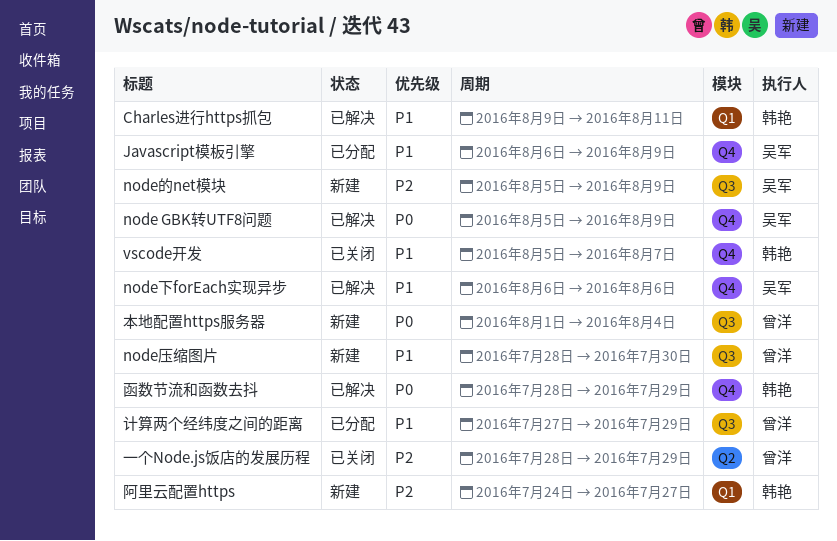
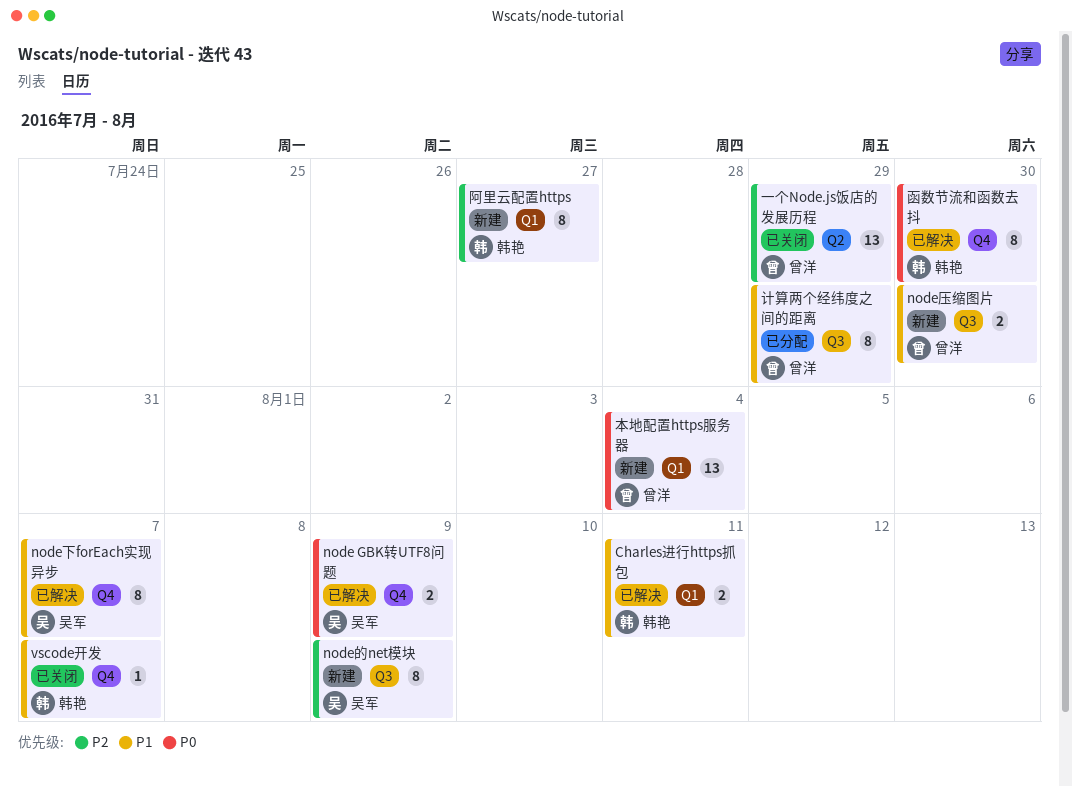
Javascript模板引擎: present -> none
node下forEach实现异步, due: Aug 6 -> Aug 7
函数节流和函数去抖, due: Jul 29 -> Jul 30
本地配置https服务器, label: Q3 -> Q1

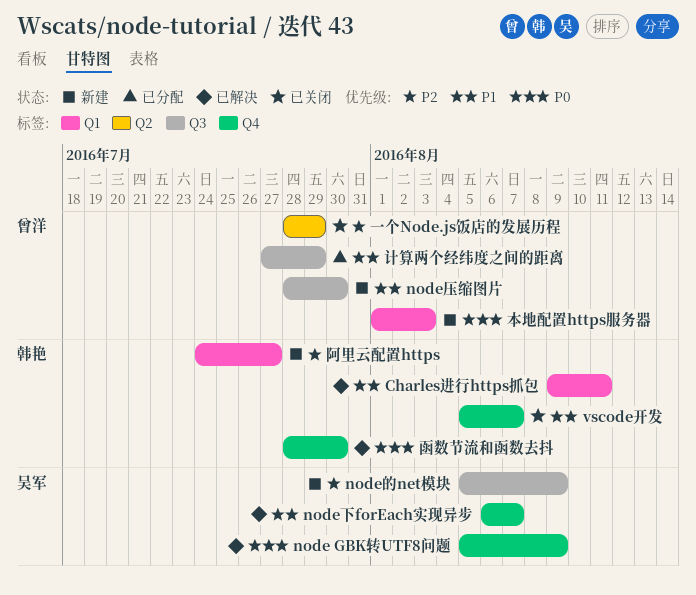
本地配置https服务器, due: Aug 4 -> Aug 3

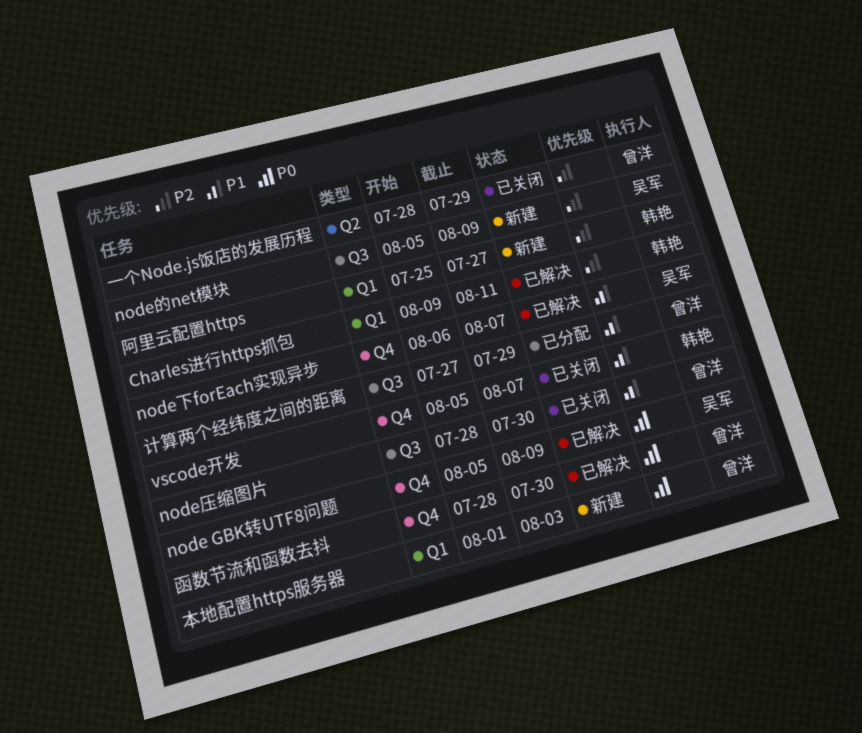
Charles进行https抓包, priority: P1 -> P2
node压缩图片, status: 新建 -> 已关闭
函数节流和函数去抖, owner: 韩艳 -> 曾洋
阿里云配置https, start: Jul 24 -> Jul 25

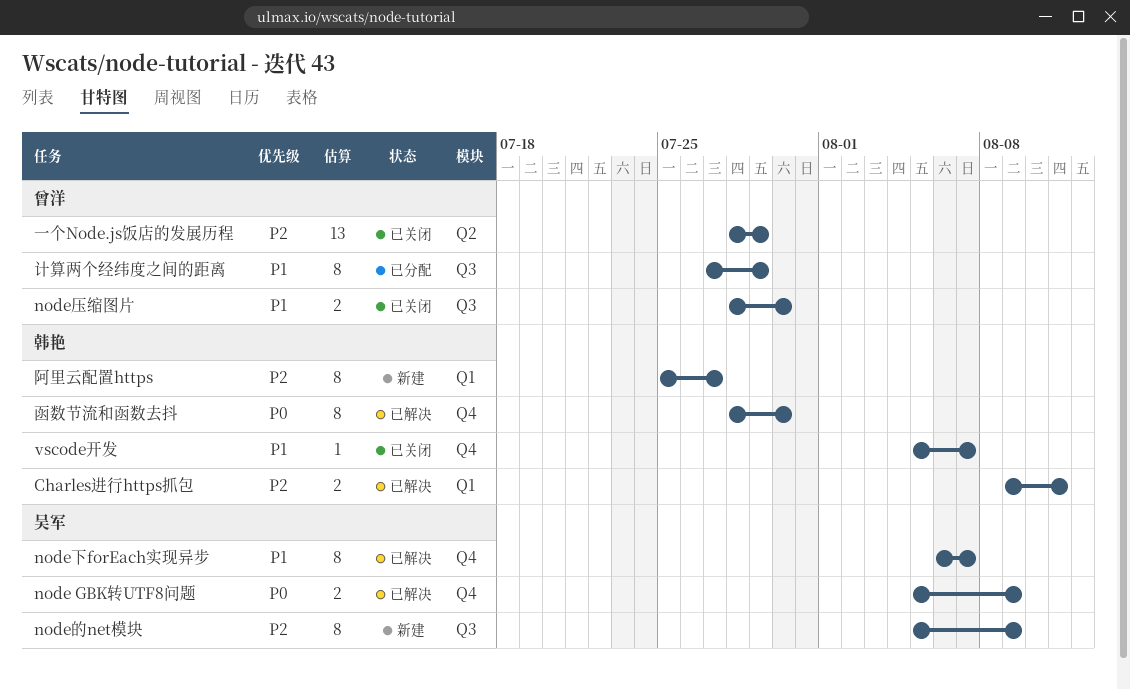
函数节流和函数去抖, owner: 曾洋 -> 韩艳
本地配置https服务器: present -> none

